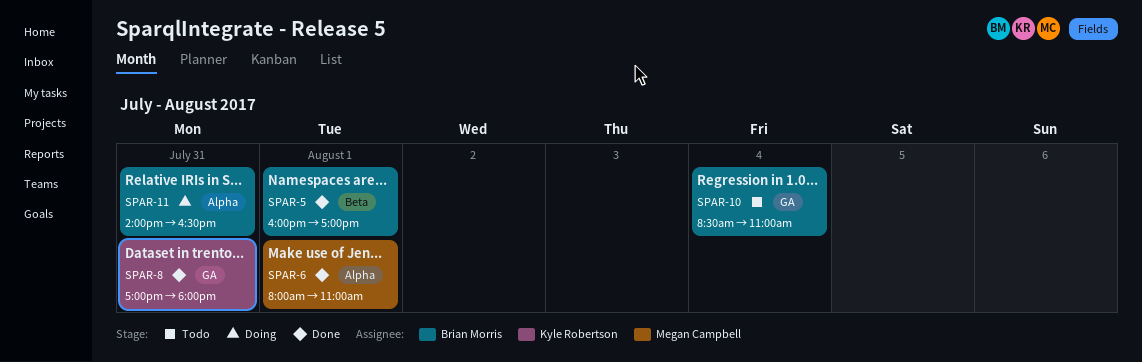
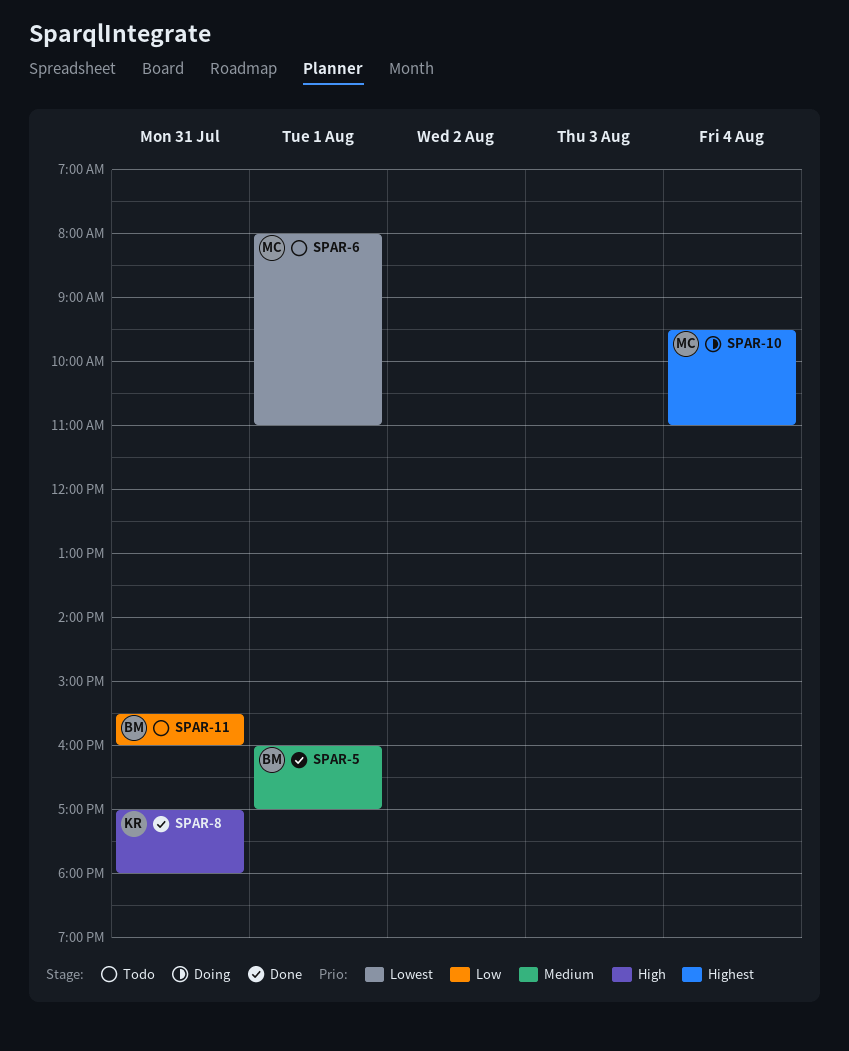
SPAR-6, status: Done -> Todo
SPAR-10, status: Todo -> Doing
SPAR-10, owner: Brian Morris -> Megan Campbell
SPAR-10, begins: 08:30 -> 09:30
SPAR-11, status: Doing -> Todo
SPAR-11, begins: 14:00 -> 15:30
SPAR-11, ends: 16:30 -> 16:00

